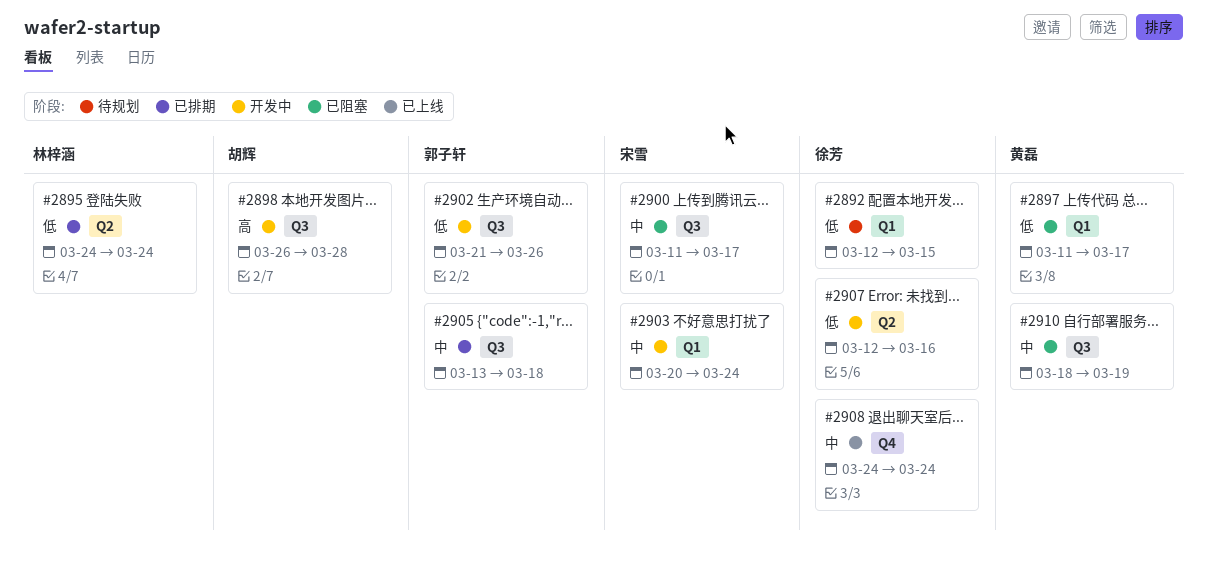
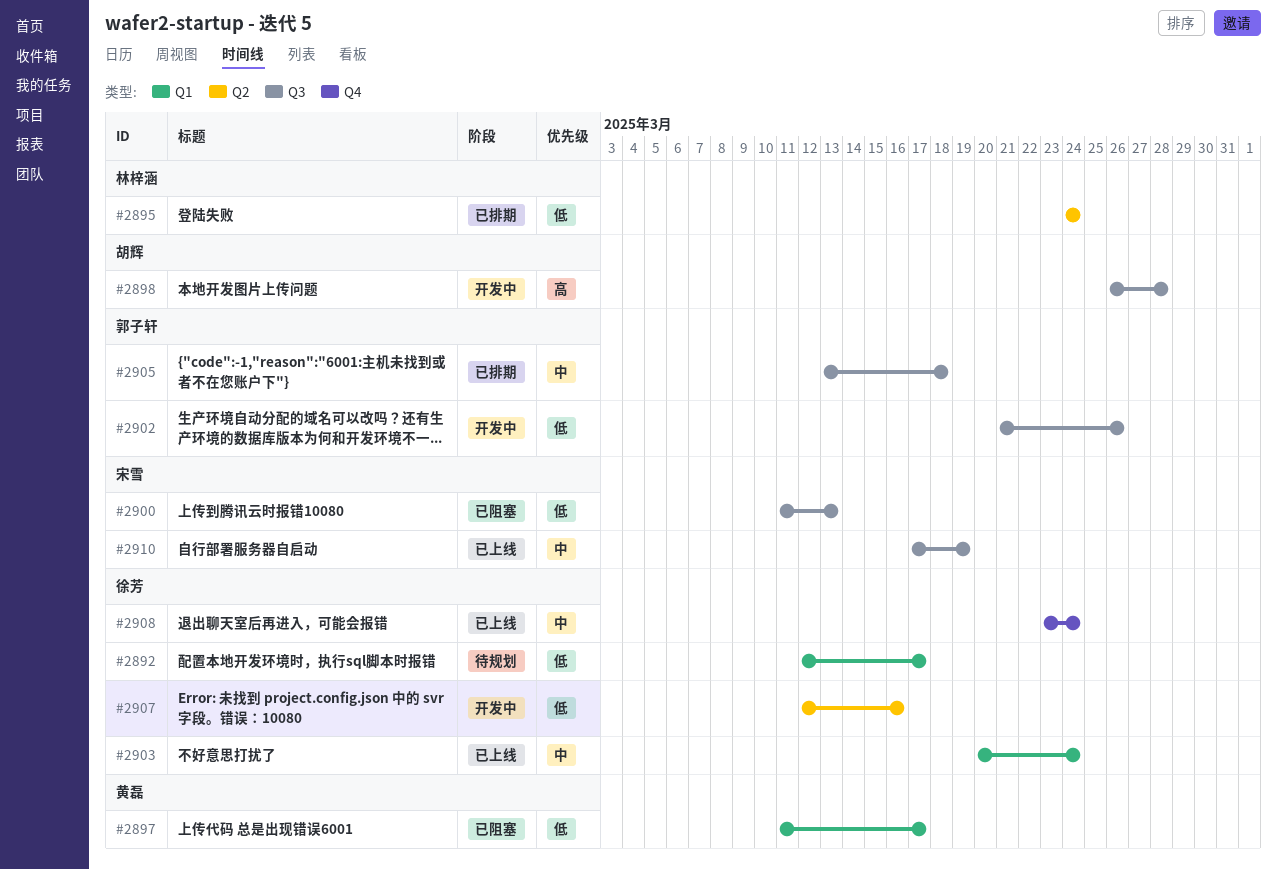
#2892, due: Mar 15 -> Mar 17
#2900, priority: 中 -> 低
#2900, due: Mar 17 -> Mar 13
#2903, status: 开发中 -> 已上线
#2903, owner: 宋雪 -> 徐芳
#2908, start: Mar 24 -> Mar 23
#2910, status: 已阻塞 -> 已上线
#2910, owner: 黄磊 -> 宋雪
#2910, start: Mar 18 -> Mar 17

